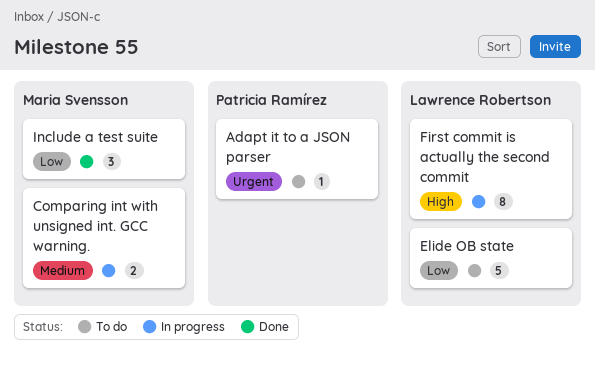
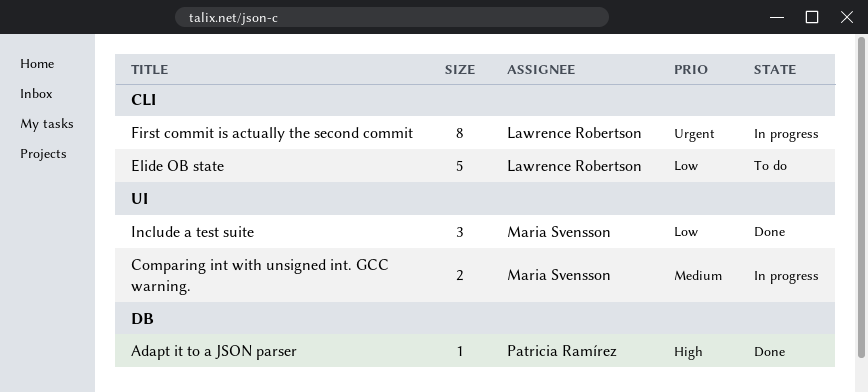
Adapt it to a JSON parser, status: To do -> Done
Adapt it to a JSON parser, priority: Urgent -> High
First commit is actually the second commit, priority: High -> Urgent

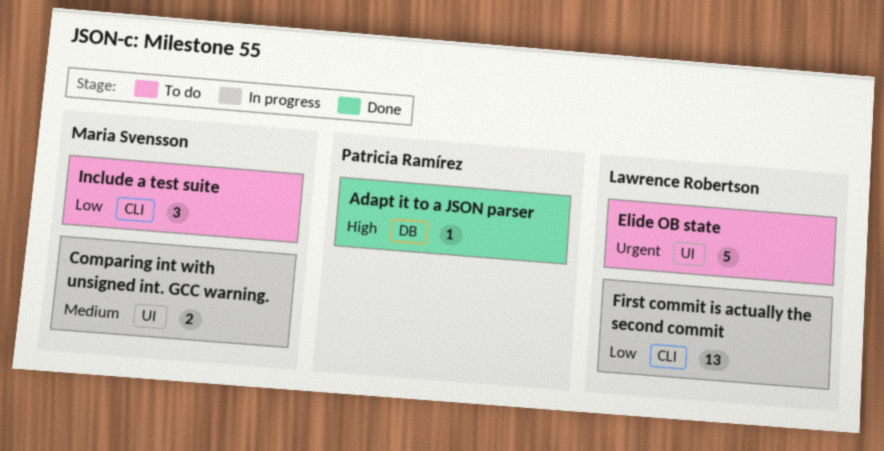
Elide OB state, priority: Low -> Urgent
Elide OB state, label: CLI -> UI
First commit is actually the second commit, priority: Urgent -> Low
First commit is actually the second commit, estimate: 8 -> 13
Include a test suite, status: Done -> To do
Include a test suite, label: UI -> CLI

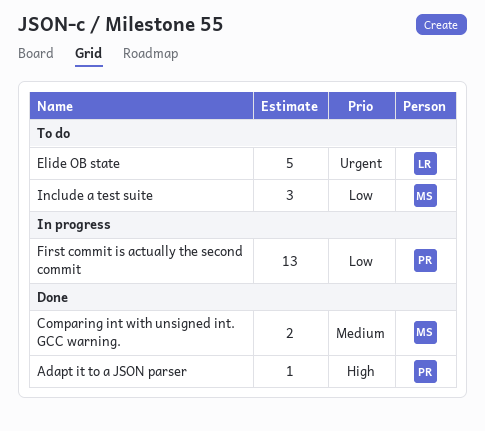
Comparing int with unsigned int. GCC warning., status: In progress -> Done
First commit is actually the second commit, owner: Lawrence Robertson -> Patricia Ramírez

